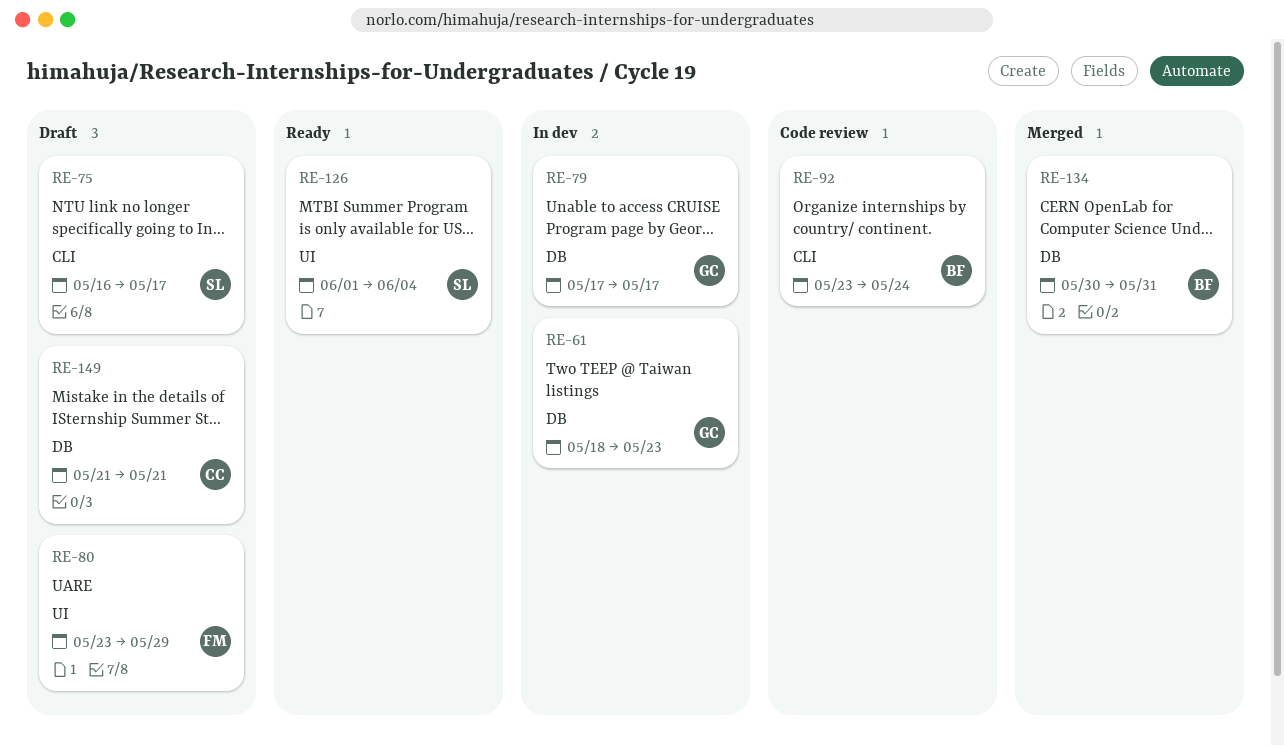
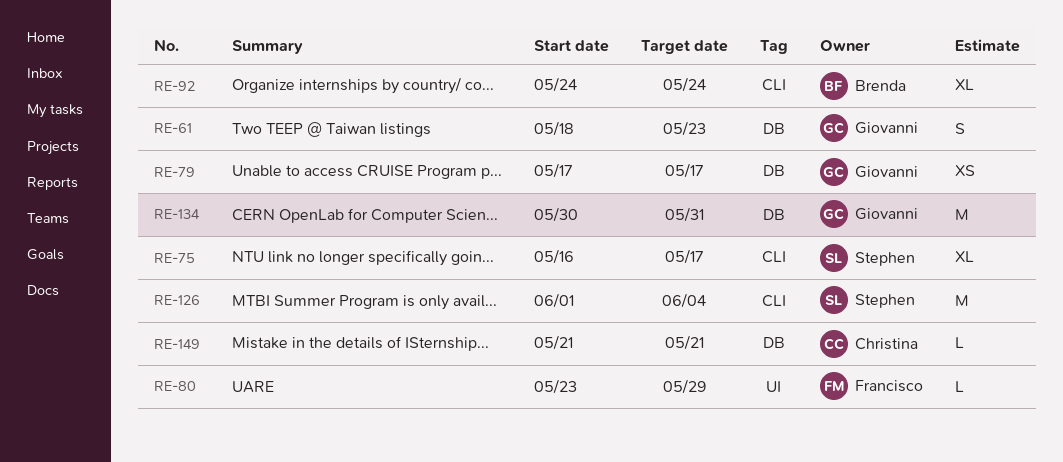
RE-92, start: May 23 -> May 24
RE-126, label: UI -> CLI
RE-134, owner: Brenda -> Giovanni

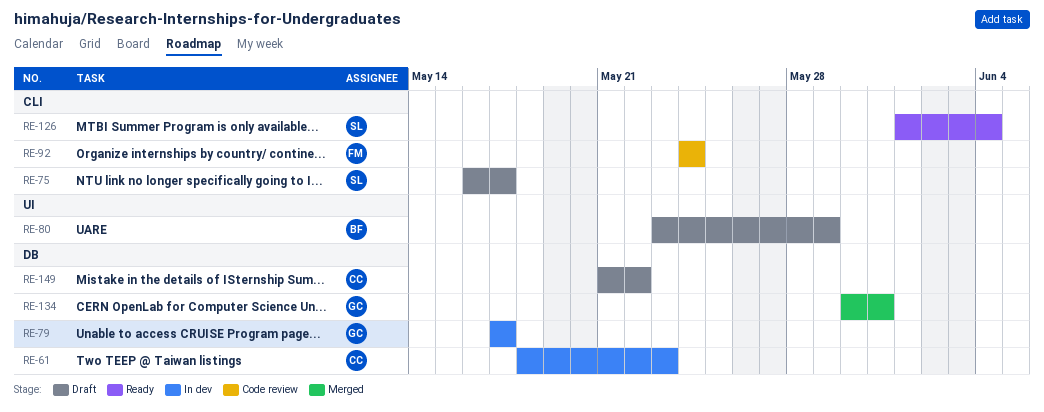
RE-61, owner: Giovanni -> Christina
RE-80, owner: Francisco -> Brenda
RE-92, owner: Brenda -> Francisco
RE-149, due: May 21 -> May 22

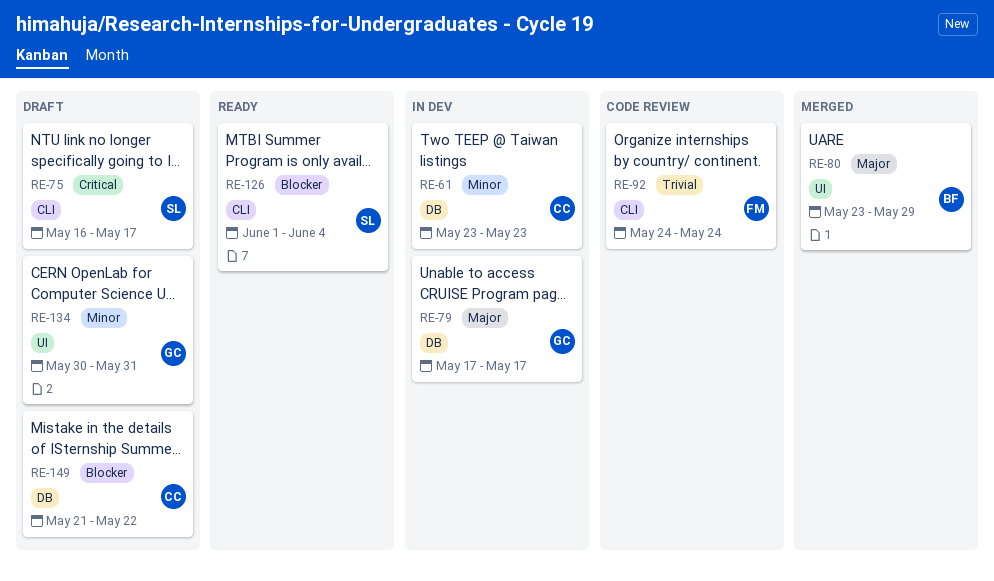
RE-61, start: May 18 -> May 23
RE-80, status: Draft -> Merged
RE-134, status: Merged -> Draft
RE-134, label: DB -> UI

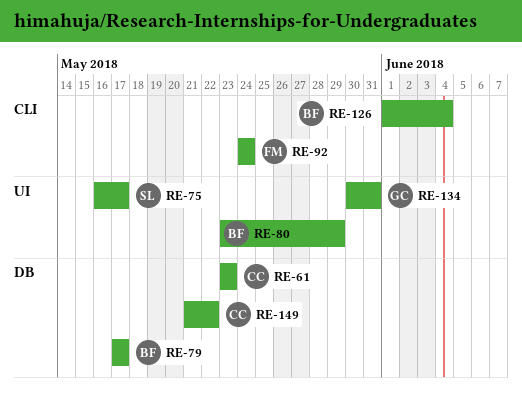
RE-75, label: CLI -> UI
RE-79, owner: GC -> BF
RE-126, owner: SL -> BF

